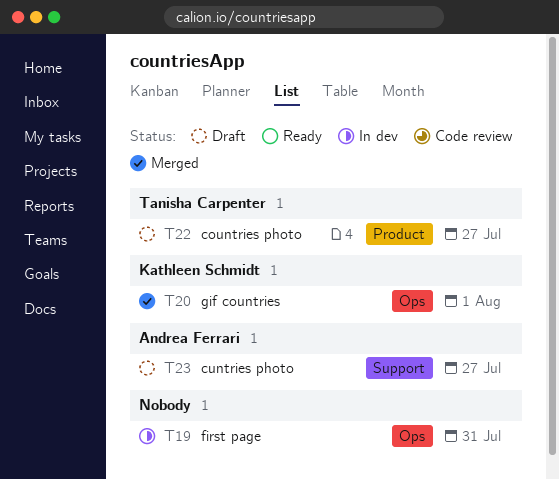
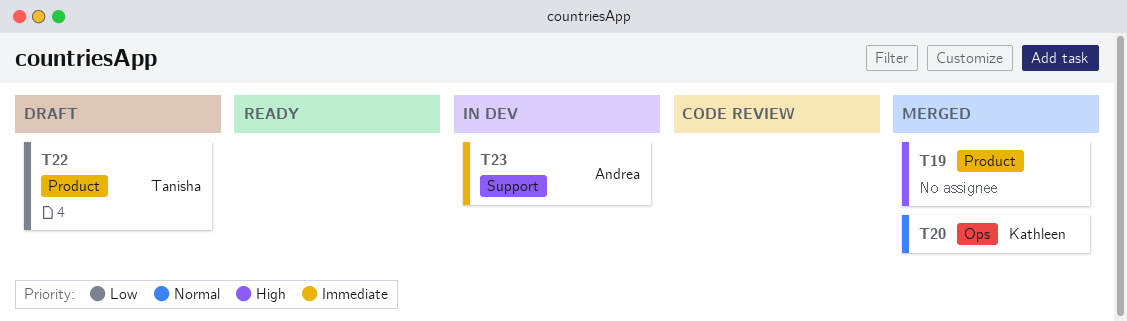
T19, status: In dev -> Merged
T19, label: Ops -> Product
T23, status: Draft -> In dev

